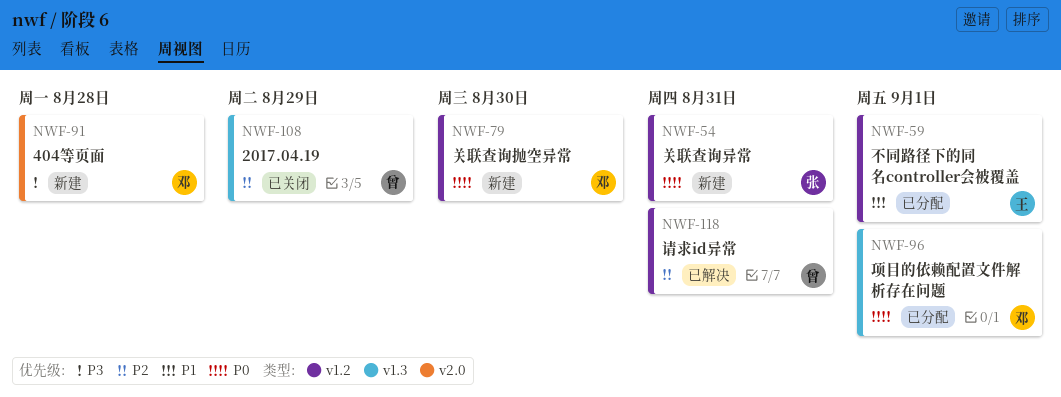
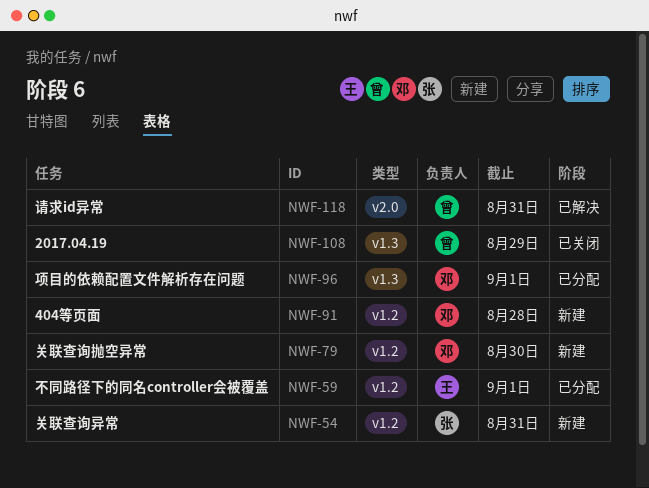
NWF-91, label: v2.0 -> v1.2
NWF-118, label: v1.2 -> v2.0

